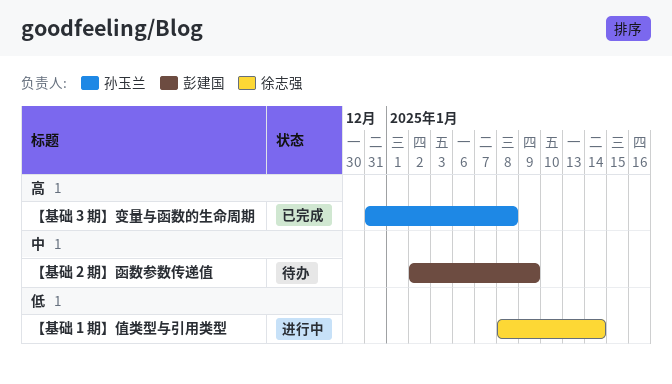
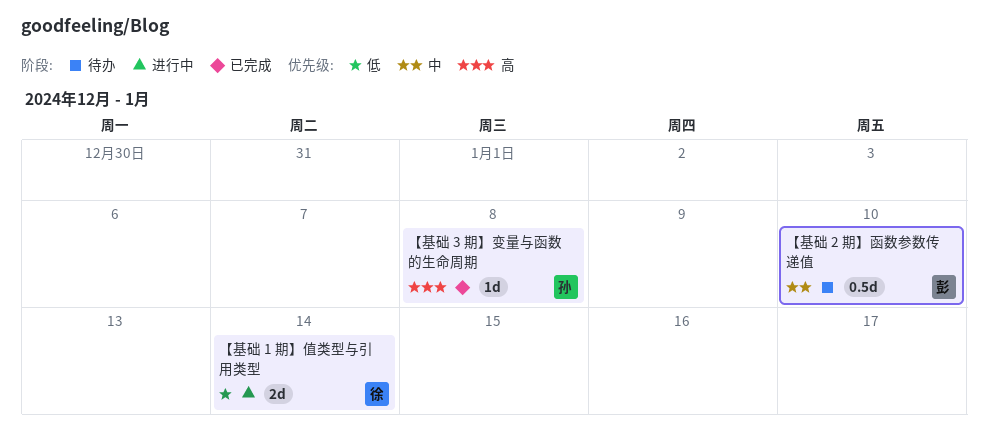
【基础 2 期】函数参数传递值, due: Jan 9 -> Jan 10

